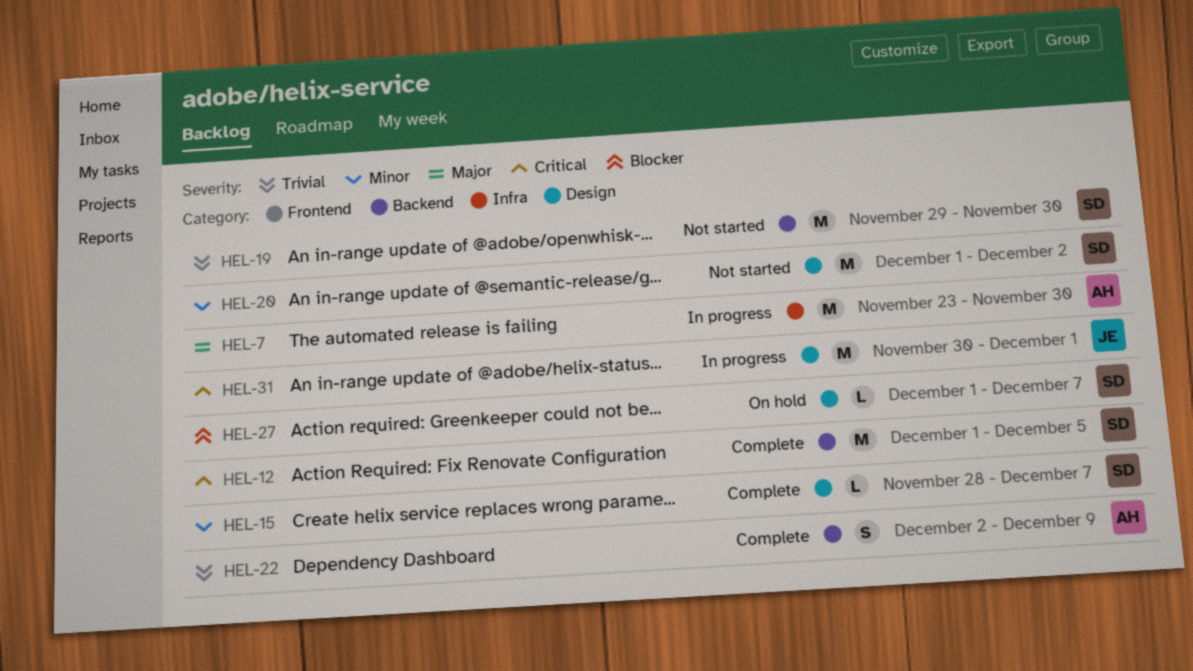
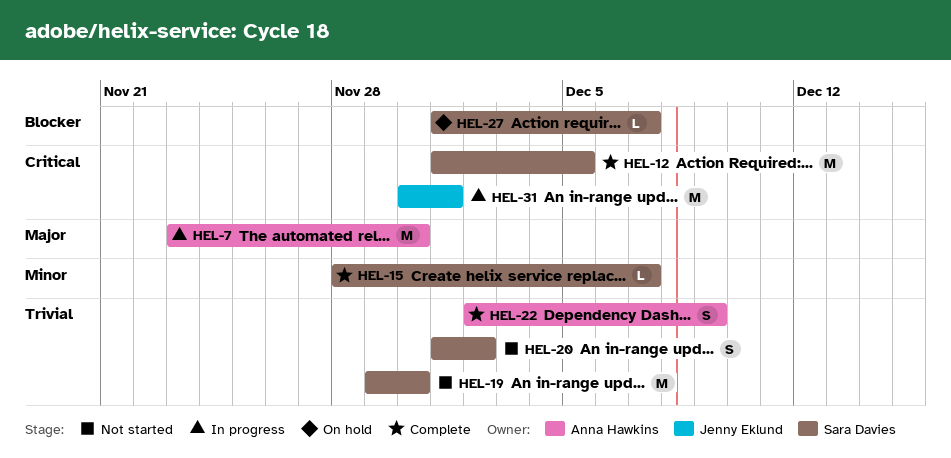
HEL-20, priority: Minor -> Trivial
HEL-20, estimate: M -> S

